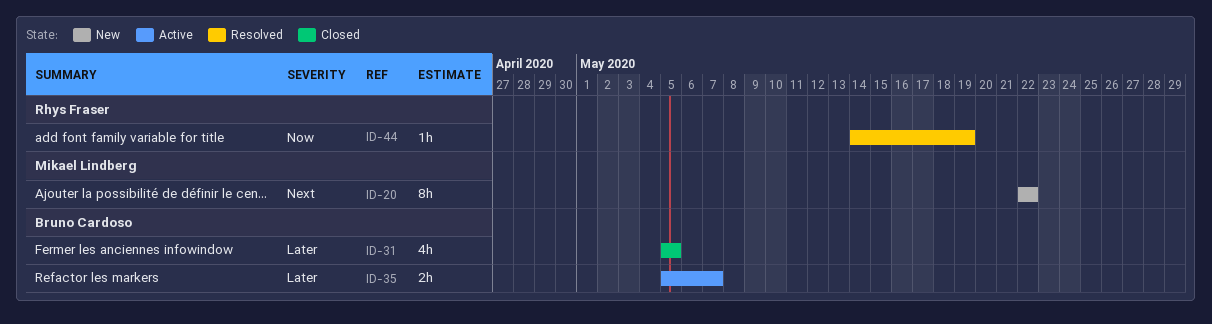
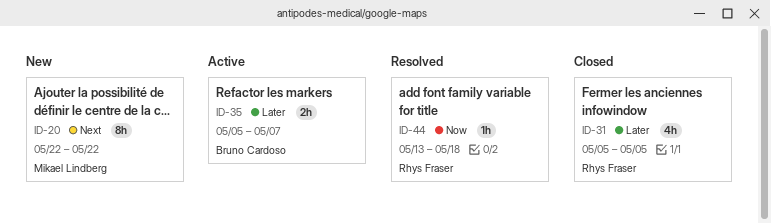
ID-31, owner: Bruno Cardoso -> Rhys Fraser
ID-44, start: May 14 -> May 13
ID-44, due: May 19 -> May 18

